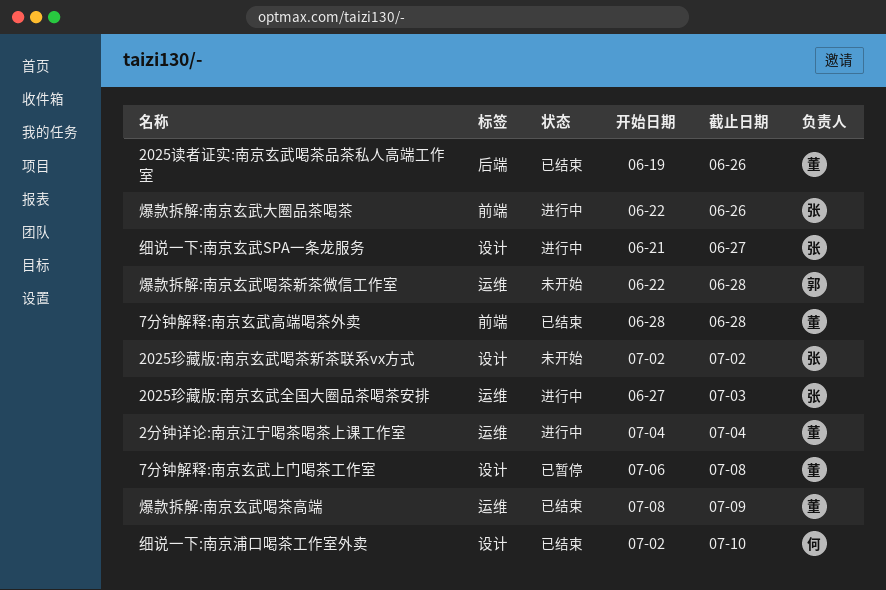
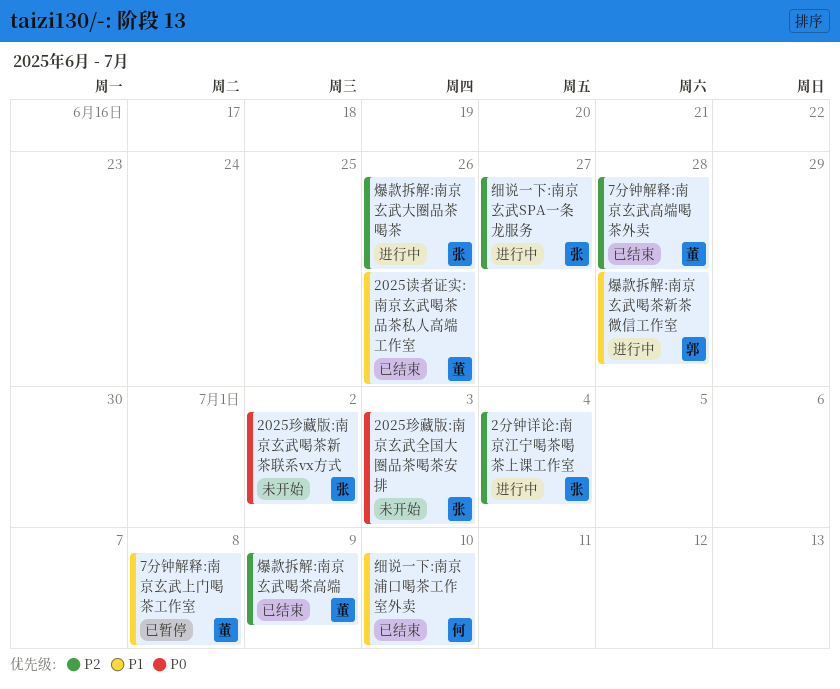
2025珍藏版:南京玄武全国大圈品茶喝茶安排, status: 进行中 -> 未开始
2分钟详论:南京江宁喝茶喝茶上课工作室, owner: 董 -> 张
爆款拆解:南京玄武喝茶新茶微信工作室, status: 未开始 -> 进行中

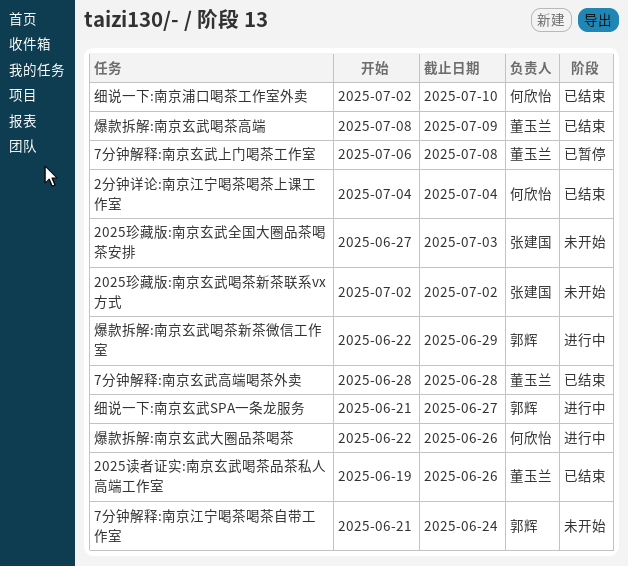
2分钟详论:南京江宁喝茶喝茶上课工作室, status: 进行中 -> 已结束
2分钟详论:南京江宁喝茶喝茶上课工作室, owner: 张建国 -> 何欣怡
7分钟解释:南京江宁喝茶喝茶自带工作室: none -> present
爆款拆解:南京玄武喝茶新茶微信工作室, due: Jun 28 -> Jun 29
爆款拆解:南京玄武大圈品茶喝茶, owner: 张建国 -> 何欣怡
细说一下:南京玄武SPA一条龙服务, owner: 张建国 -> 郭辉

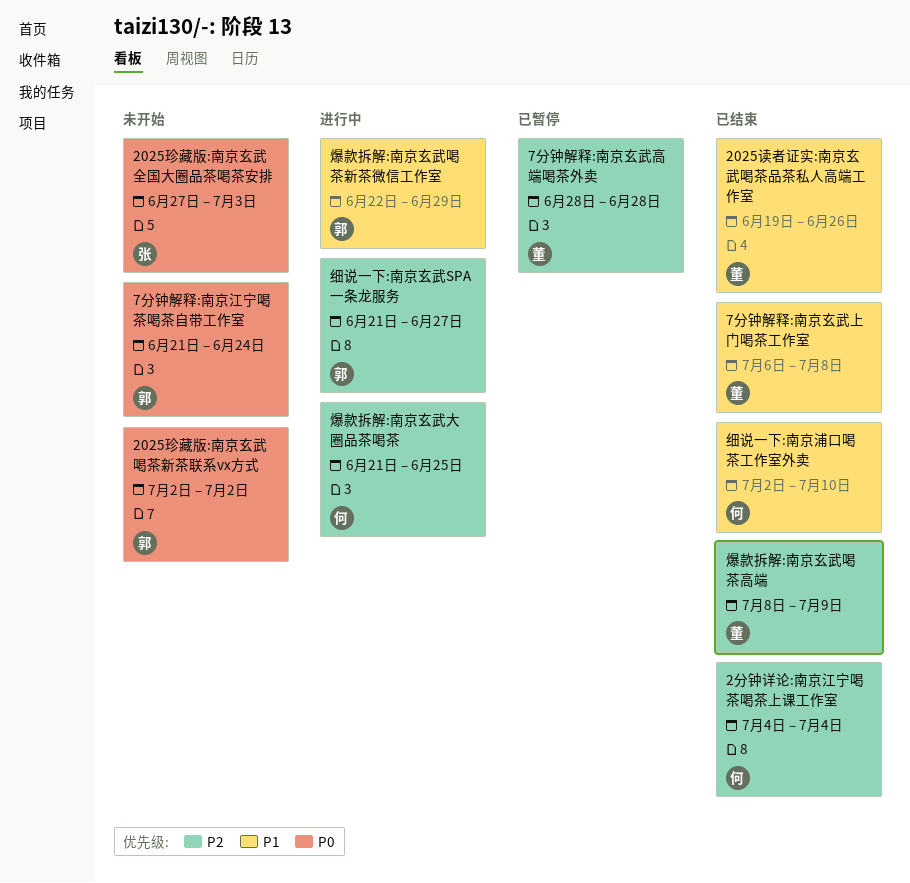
2025珍藏版:南京玄武喝茶新茶联系vx方式, owner: 张建国 -> 郭辉
7分钟解释:南京玄武上门喝茶工作室, status: 已暂停 -> 已结束
7分钟解释:南京玄武高端喝茶外卖, status: 已结束 -> 已暂停
爆款拆解:南京玄武大圈品茶喝茶, start: Jun 22 -> Jun 21
爆款拆解:南京玄武大圈品茶喝茶, due: Jun 26 -> Jun 25

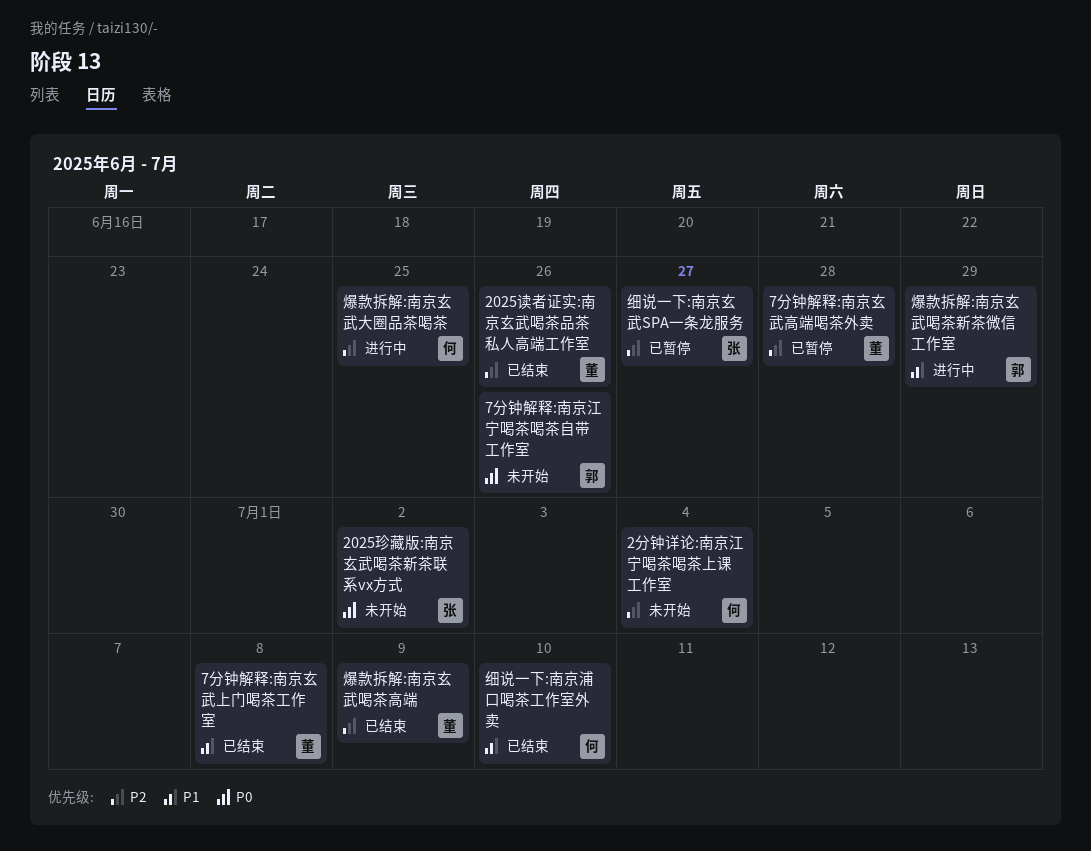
2025珍藏版:南京玄武全国大圈品茶喝茶安排: present -> none
2025珍藏版:南京玄武喝茶新茶联系vx方式, owner: 郭 -> 张
2025读者证实:南京玄武喝茶品茶私人高端工作室, priority: P1 -> P2
2分钟详论:南京江宁喝茶喝茶上课工作室, status: 已结束 -> 未开始
7分钟解释:南京江宁喝茶喝茶自带工作室, due: Jun 24 -> Jun 26
细说一下:南京玄武SPA一条龙服务, status: 进行中 -> 已暂停
细说一下:南京玄武SPA一条龙服务, owner: 郭 -> 张

